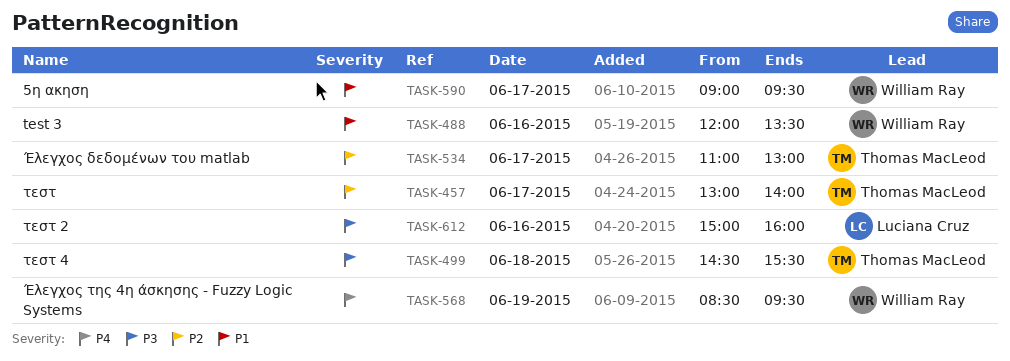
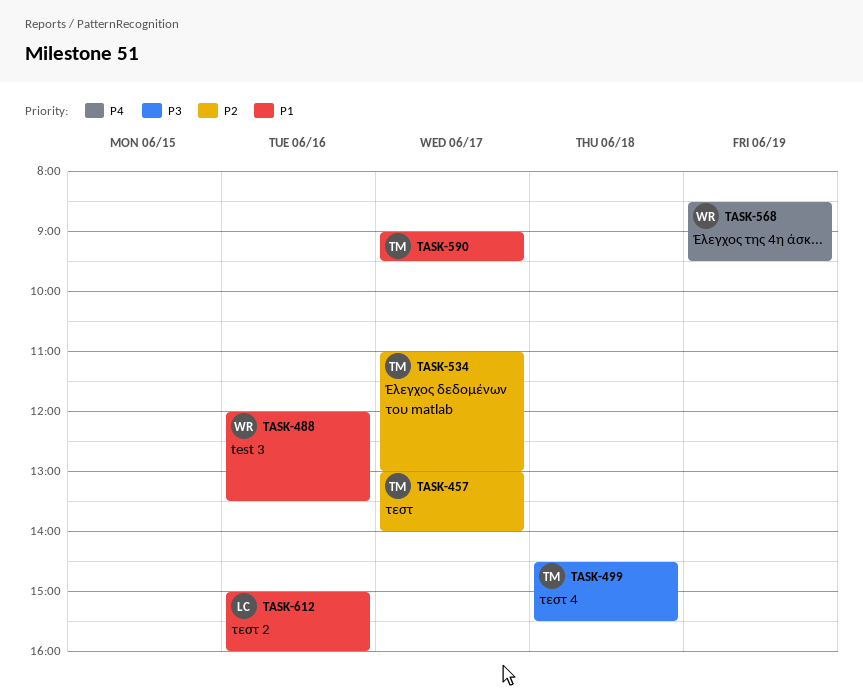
TASK-590, owner: William Ray -> Thomas MacLeod
TASK-612, priority: P3 -> P1

